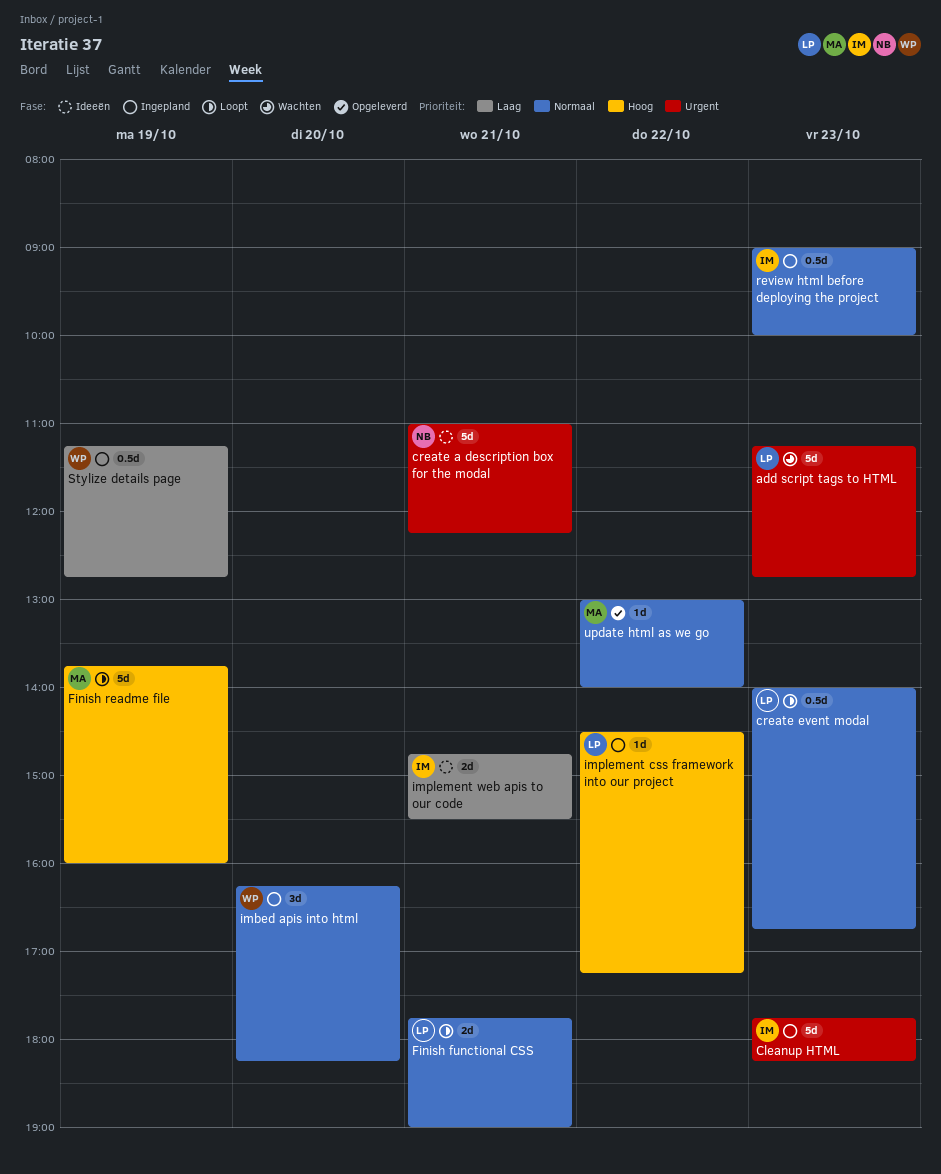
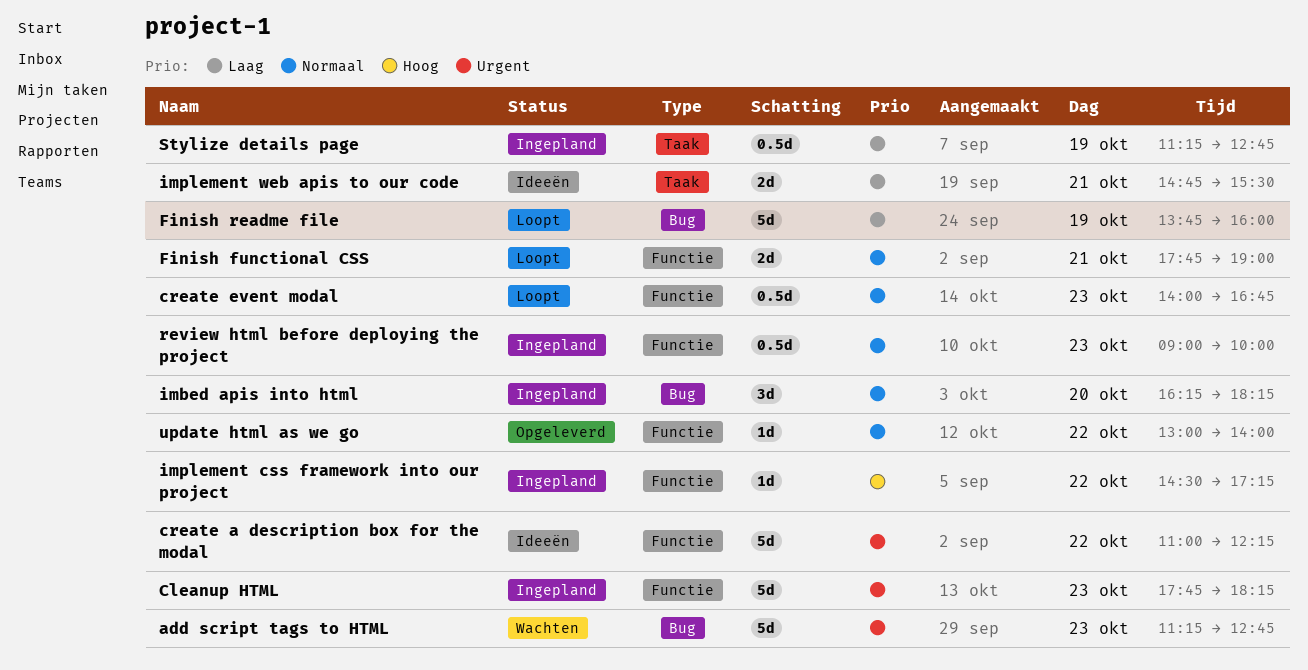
create a description box for the modal, day: Oct 21 -> Oct 22
Finish readme file, priority: Hoog -> Laag

